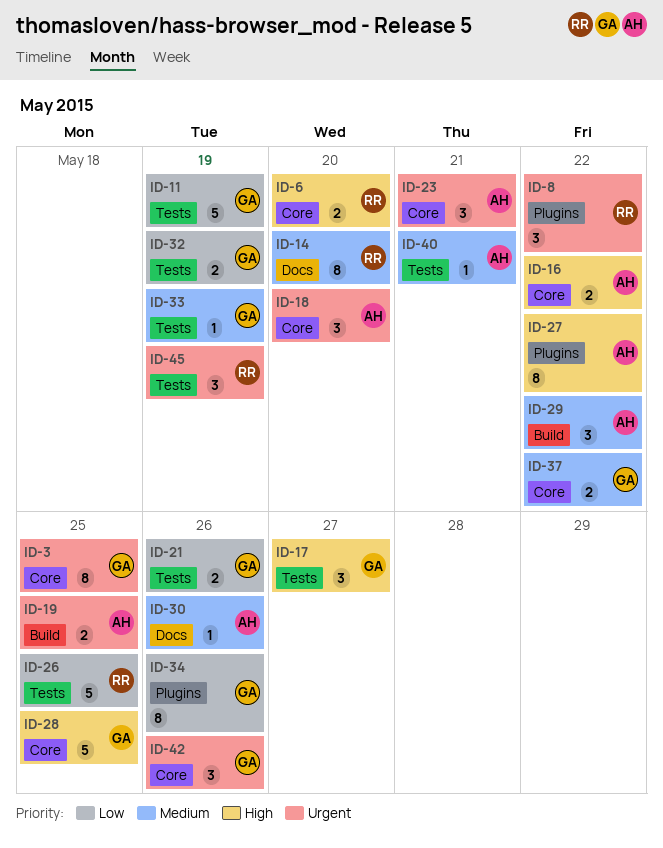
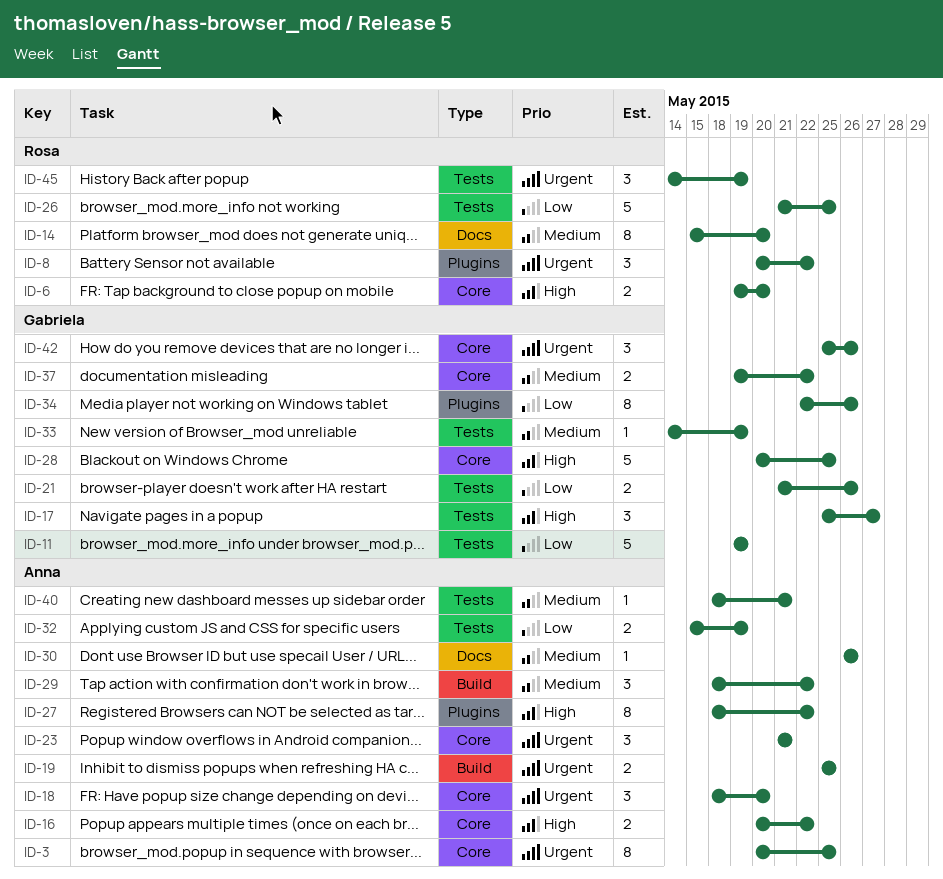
ID-3, owner: Gabriela -> Anna
ID-32, owner: Gabriela -> Anna

